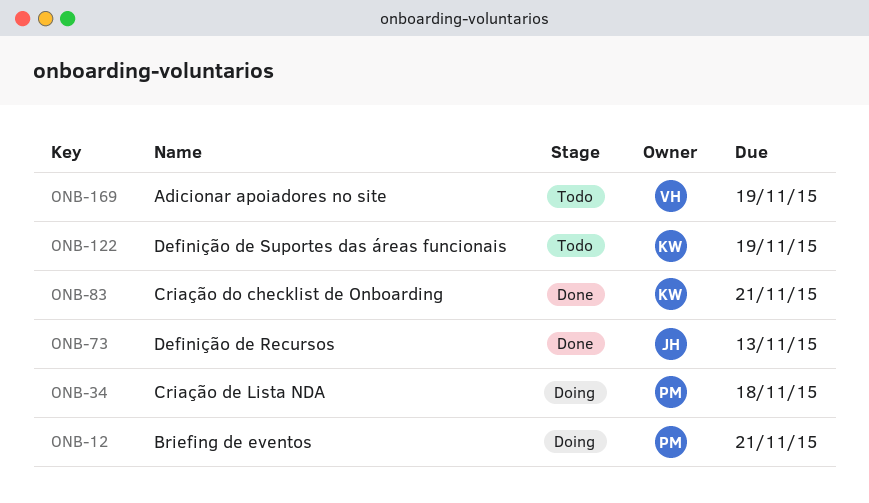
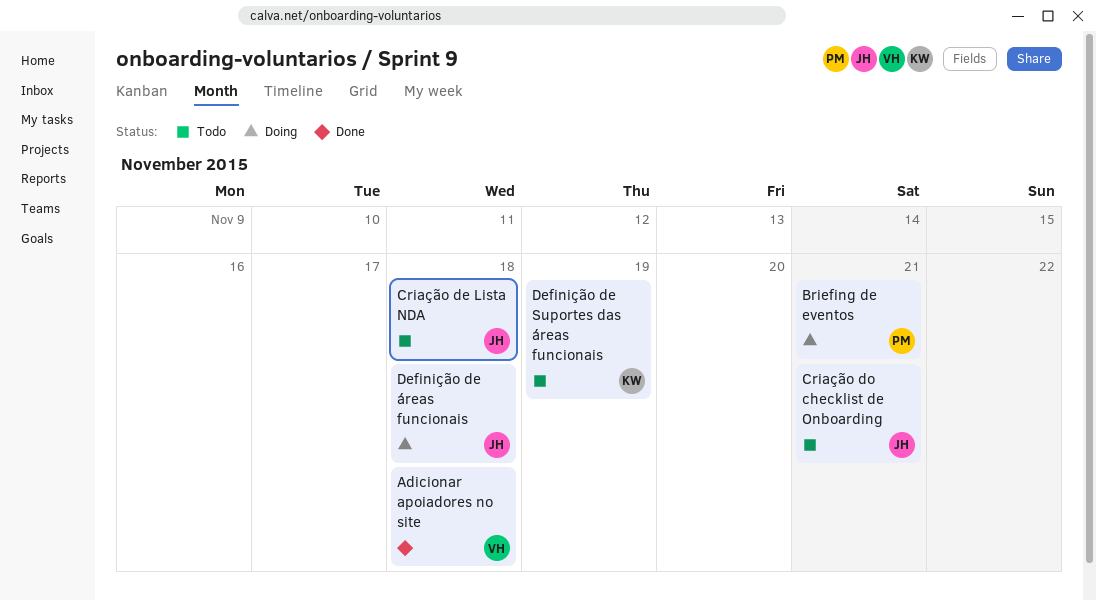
Adicionar apoiadores no site, status: Todo -> Done
Adicionar apoiadores no site, due: Nov 19 -> Nov 18
Criação de Lista NDA, status: Doing -> Todo
Criação de Lista NDA, owner: PM -> JH
Criação do checklist de Onboarding, status: Done -> Todo
Criação do checklist de Onboarding, owner: KW -> JH
Definição de Recursos: present -> none
Definição de áreas funcionais: none -> present

